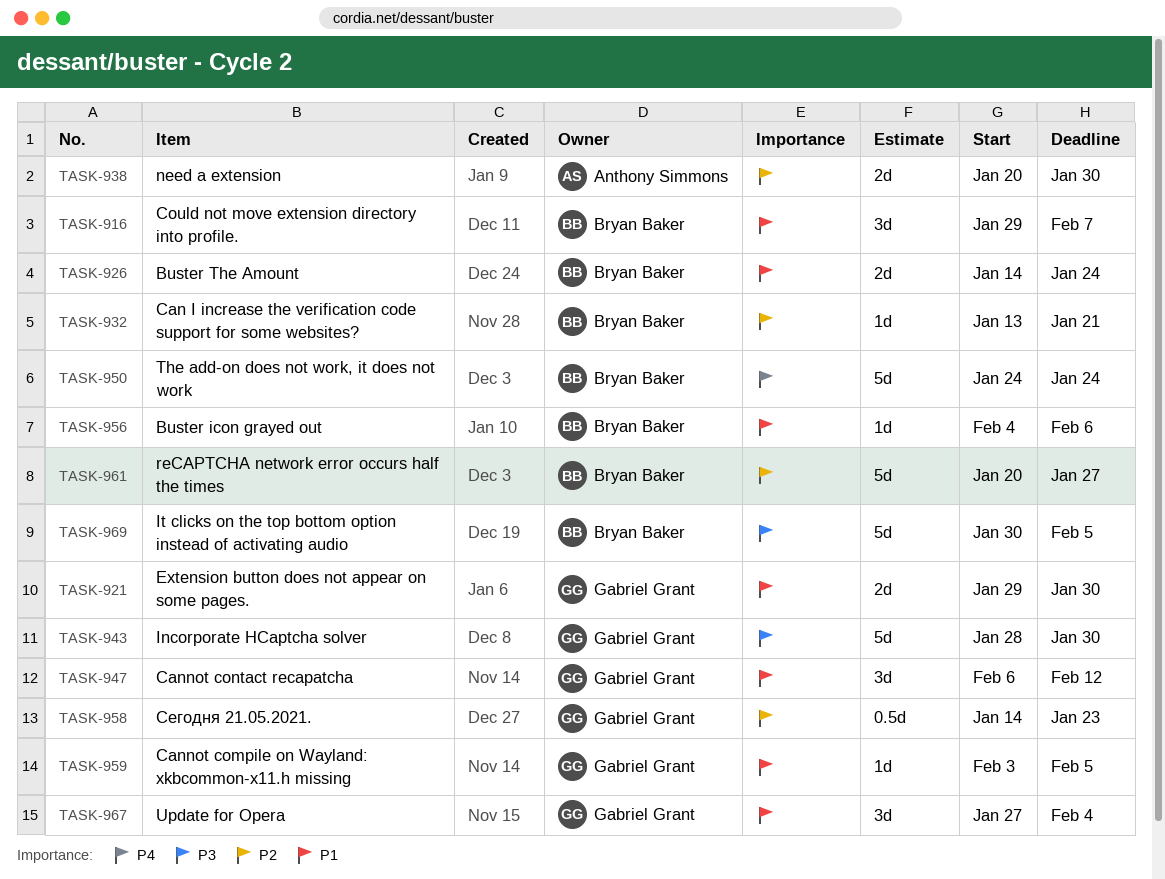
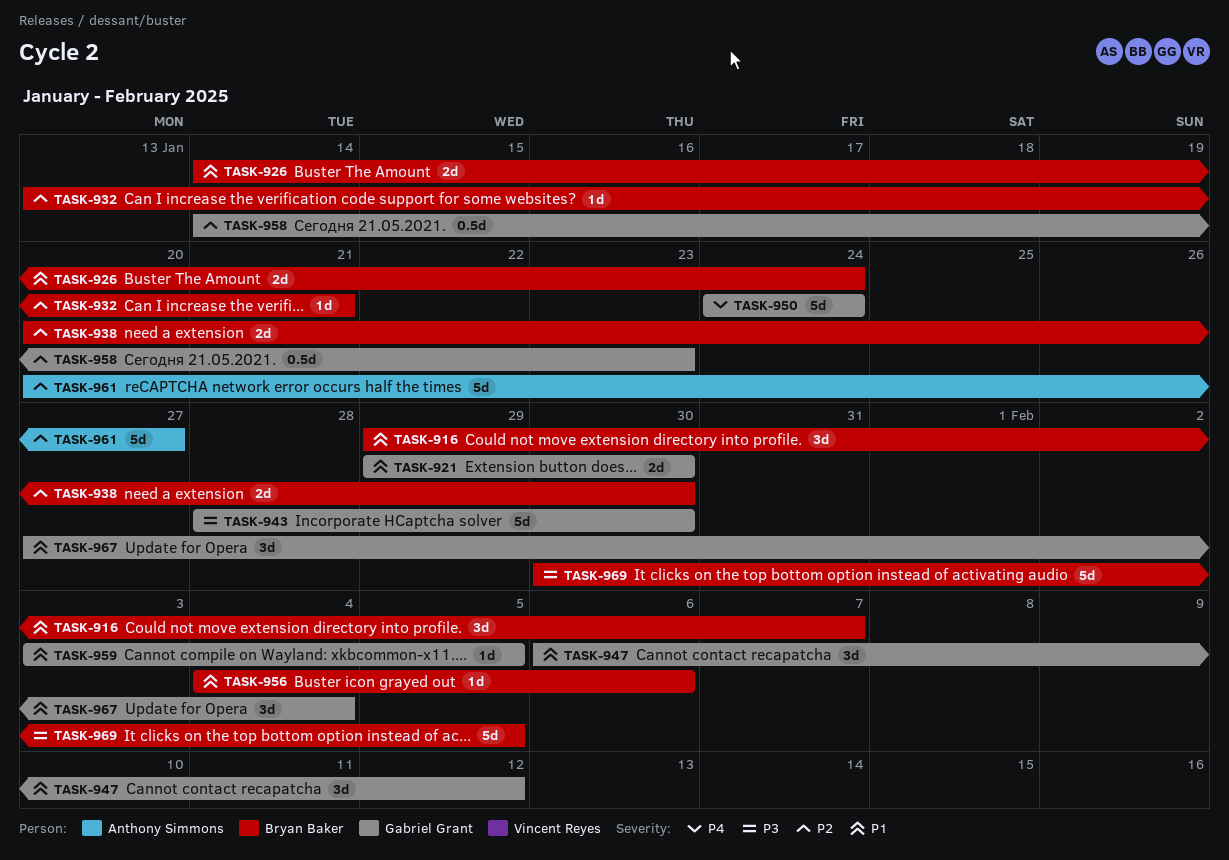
TASK-938, owner: Anthony Simmons -> Bryan Baker
TASK-950, owner: Bryan Baker -> Gabriel Grant
TASK-961, owner: Bryan Baker -> Anthony Simmons

